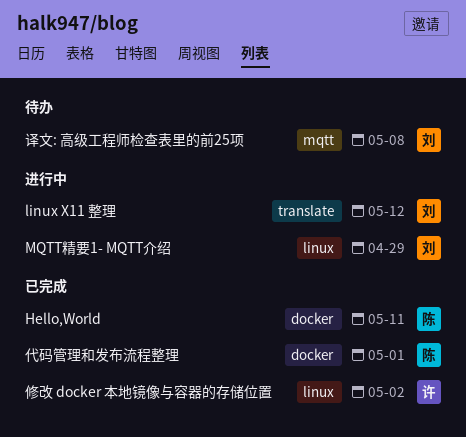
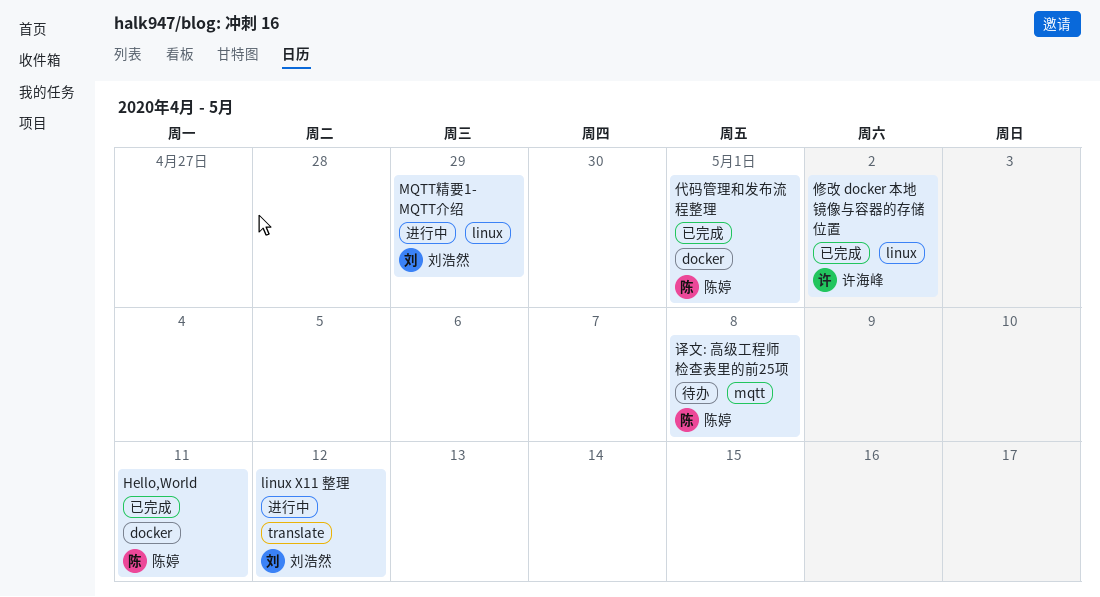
译文: 高级工程师检查表里的前25项, owner: 刘浩然 -> 陈婷

